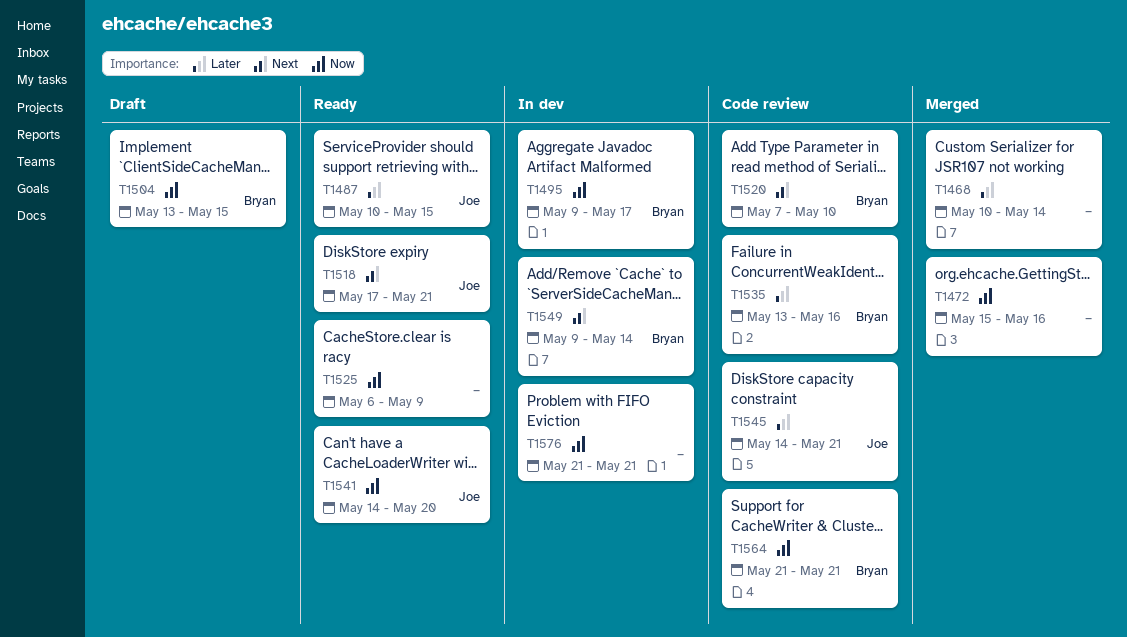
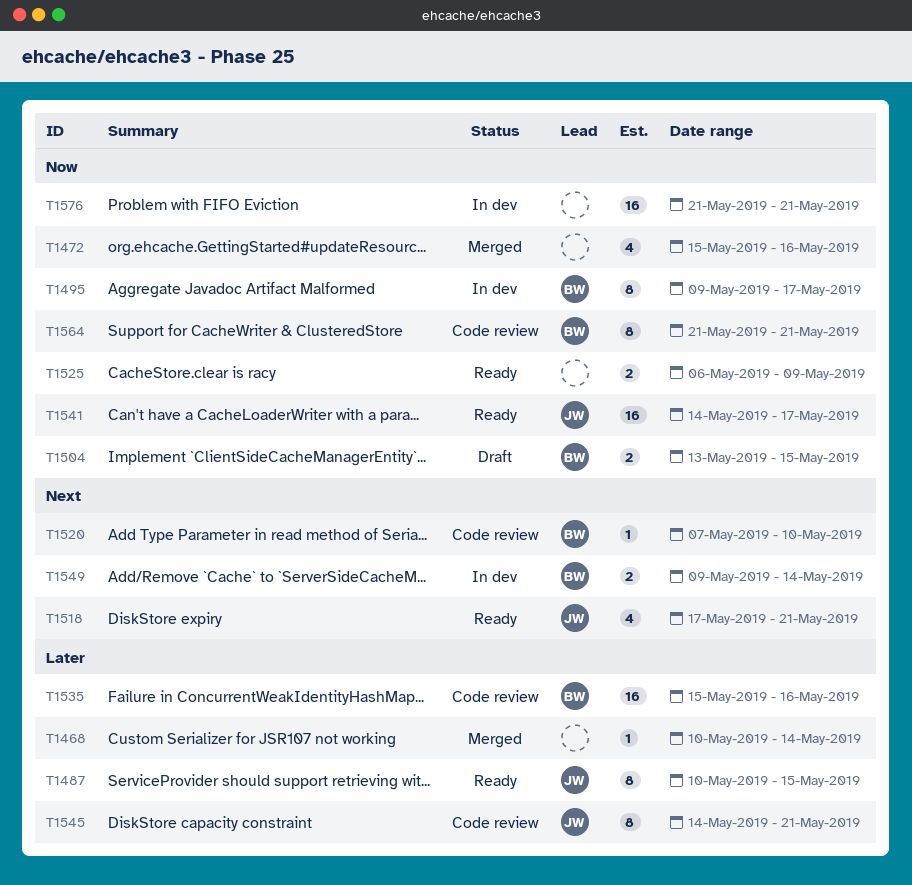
T1535, start: May 13 -> May 15
T1541, due: May 20 -> May 17

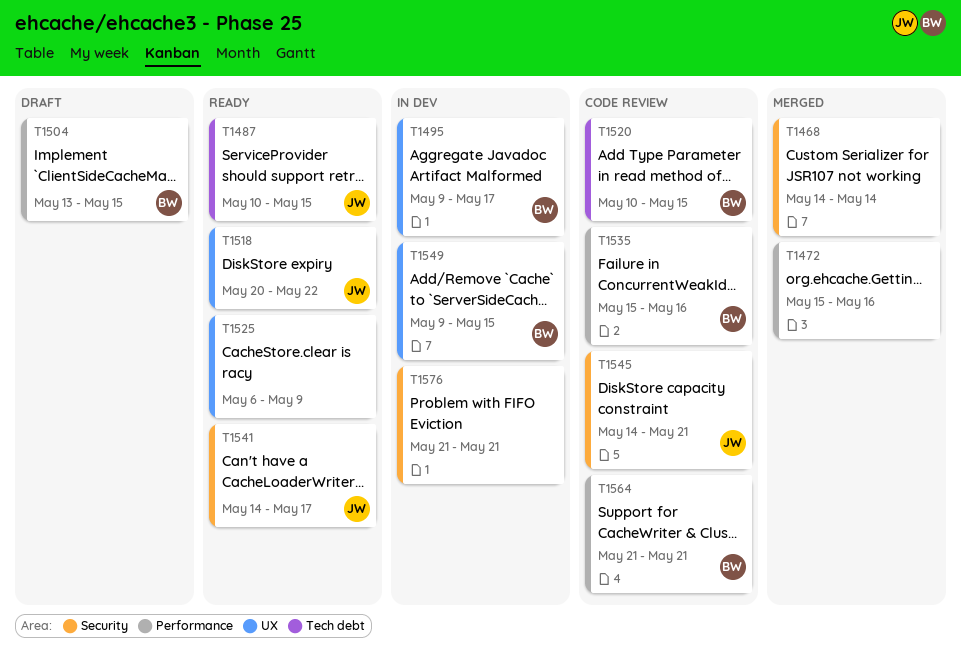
T1468, start: May 10 -> May 14
T1518, start: May 17 -> May 20
T1518, due: May 21 -> May 22
T1520, start: May 7 -> May 10
T1520, due: May 10 -> May 15
T1549, due: May 14 -> May 15

